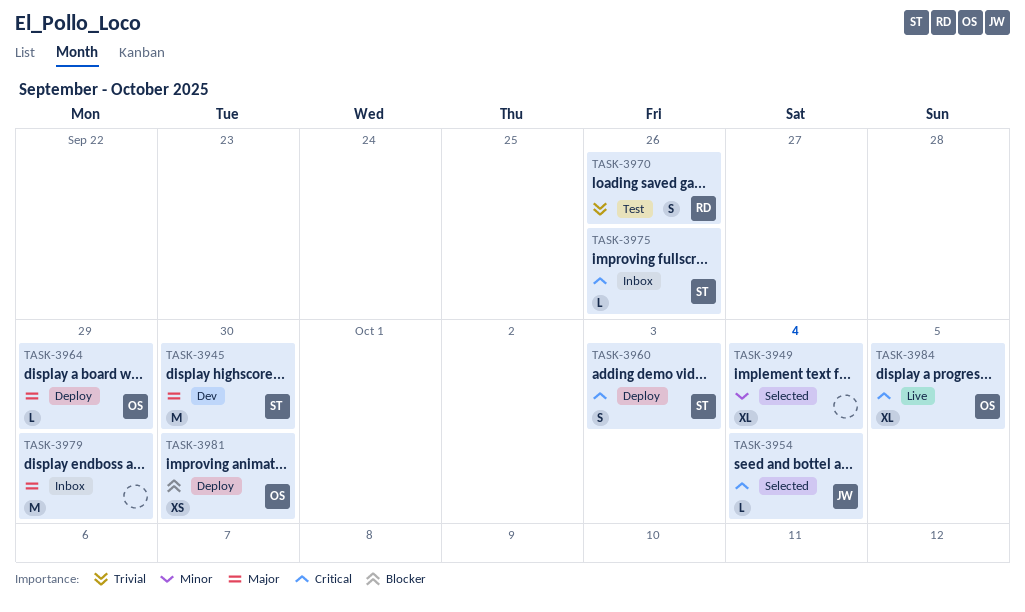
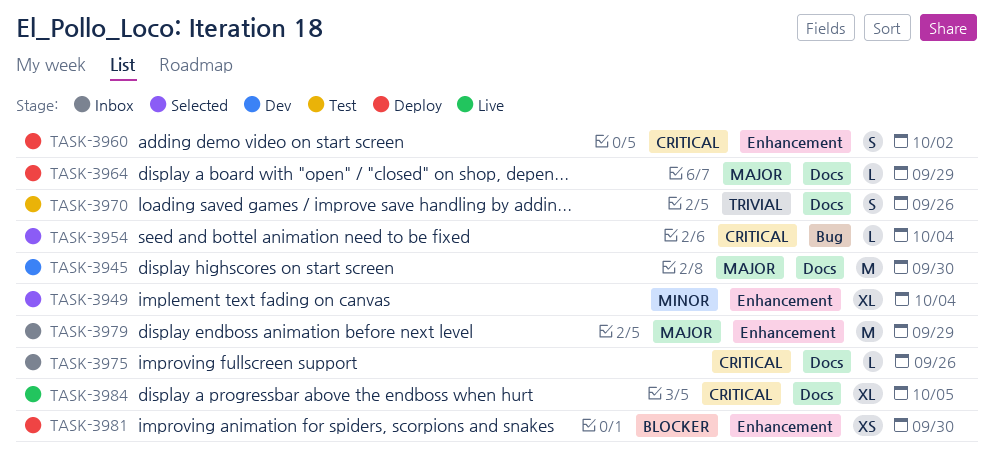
TASK-3960, due: Oct 3 -> Oct 2

